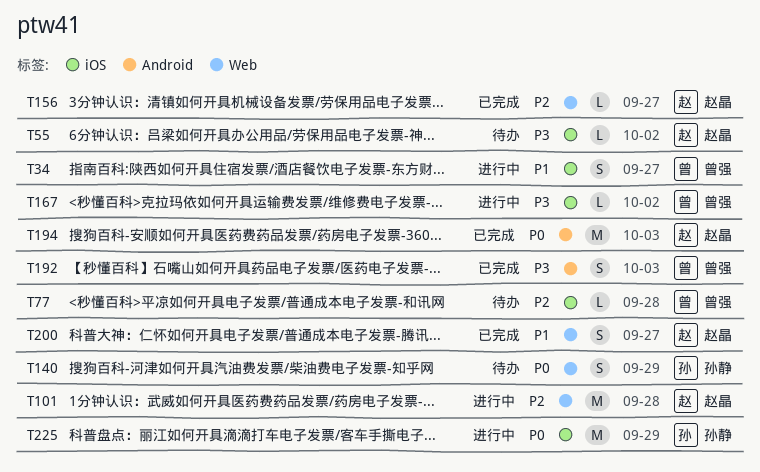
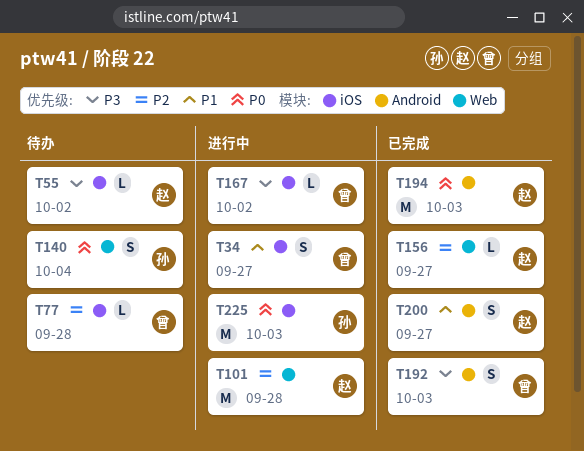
T140, due: Sep 29 -> Oct 4
T200, label: Web -> Android
T225, due: Sep 29 -> Oct 3

